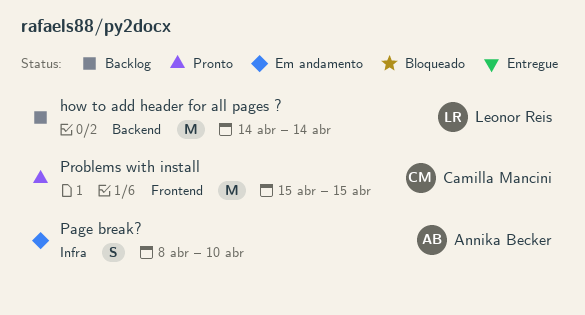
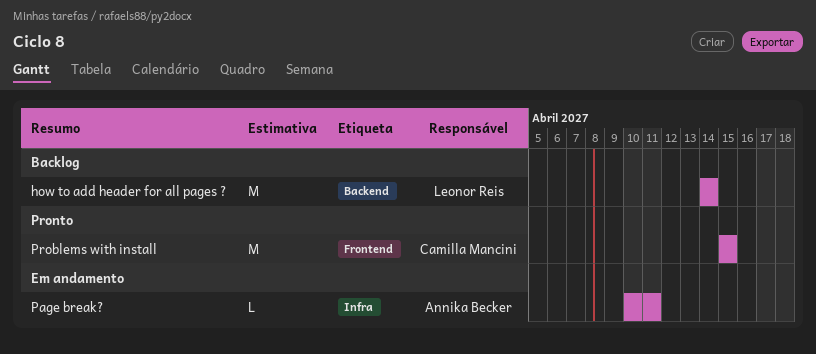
Page break?, estimate: S -> L
Page break?, start: Apr 8 -> Apr 10
Page break?, due: Apr 10 -> Apr 11

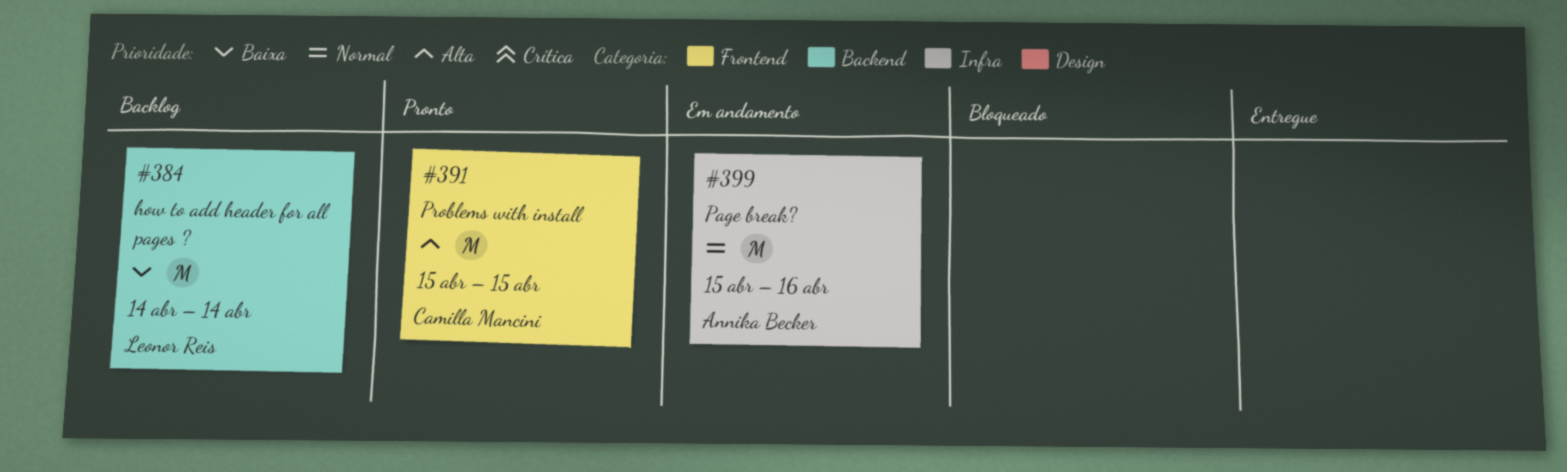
Page break?, estimate: L -> M
Page break?, start: Apr 10 -> Apr 15
Page break?, due: Apr 11 -> Apr 16

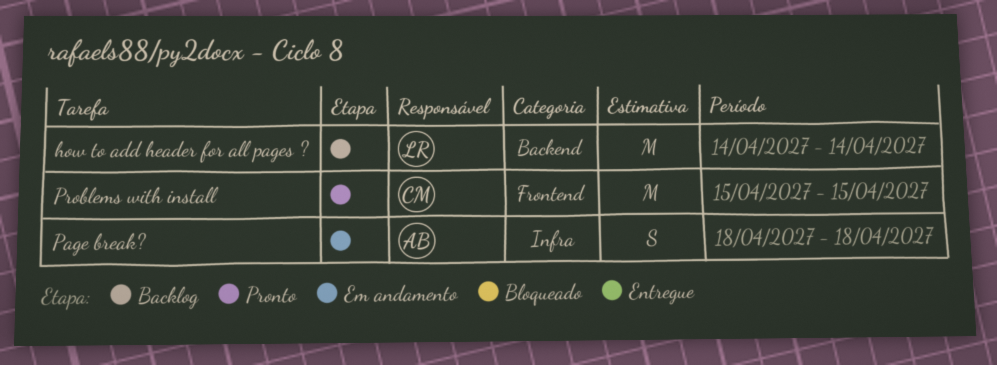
Page break?, estimate: M -> S
Page break?, start: Apr 15 -> Apr 18
Page break?, due: Apr 16 -> Apr 18

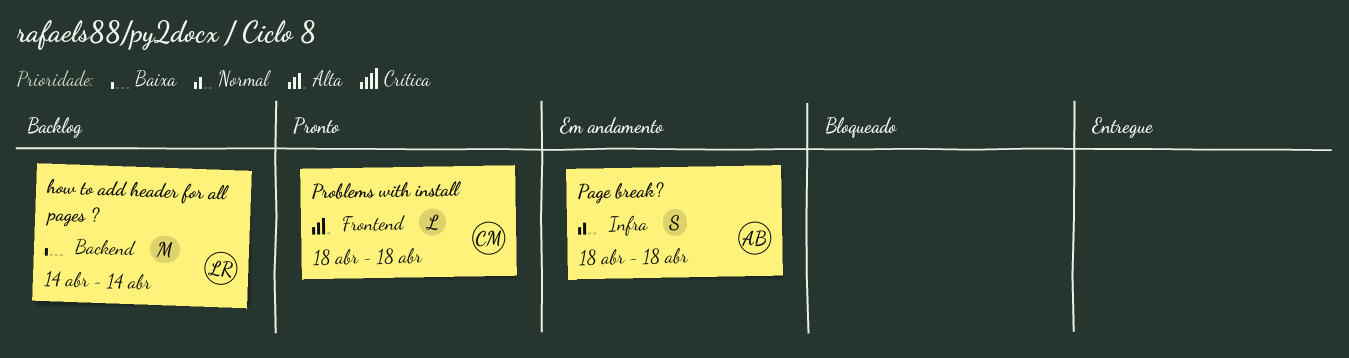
Problems with install, estimate: M -> L
Problems with install, start: Apr 15 -> Apr 18
Problems with install, due: Apr 15 -> Apr 18

